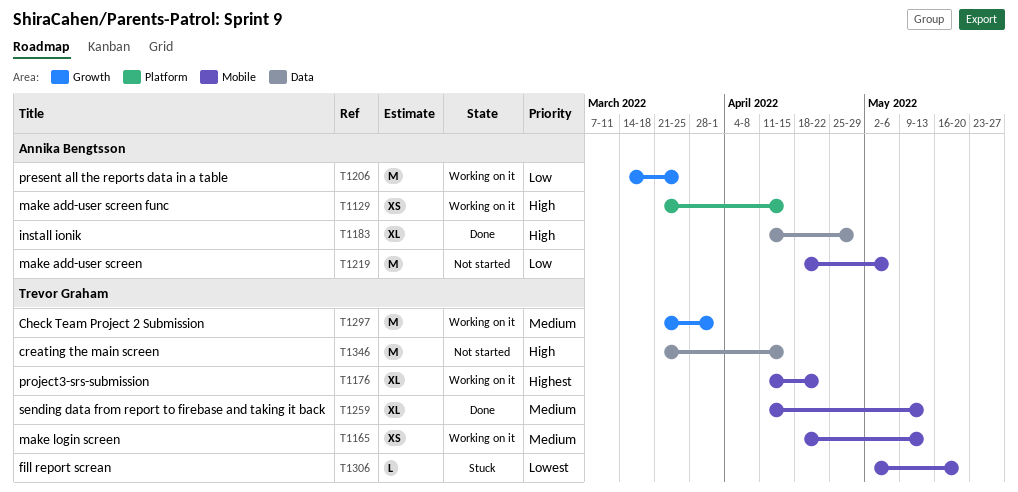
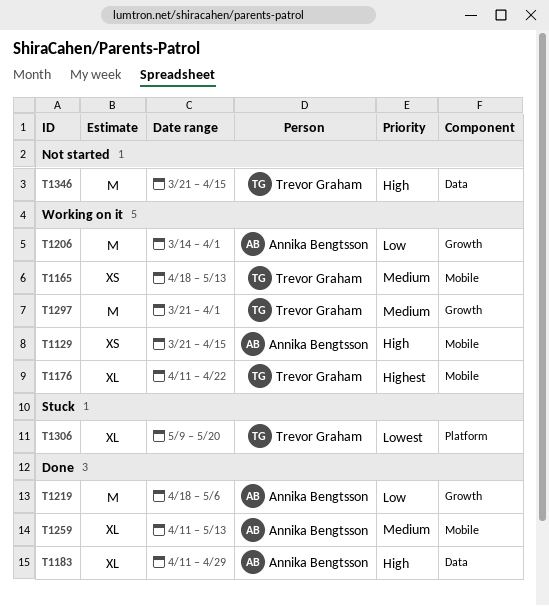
T1129, label: Platform -> Mobile
T1206, due: Mar 25 -> Apr 1
T1219, status: Not started -> Done
T1219, label: Mobile -> Growth
T1259, owner: Trevor Graham -> Annika Bengtsson
T1306, label: Mobile -> Platform
T1306, estimate: L -> XL
T1306, start: May 2 -> May 9

